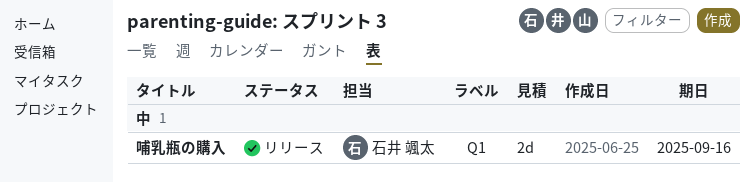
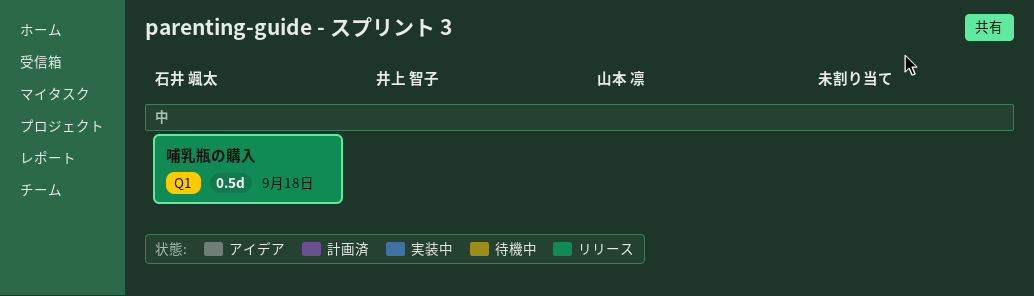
哺乳瓶の購入, estimate: 2d -> 0.5d
哺乳瓶の購入, due: Sep 16 -> Sep 18

